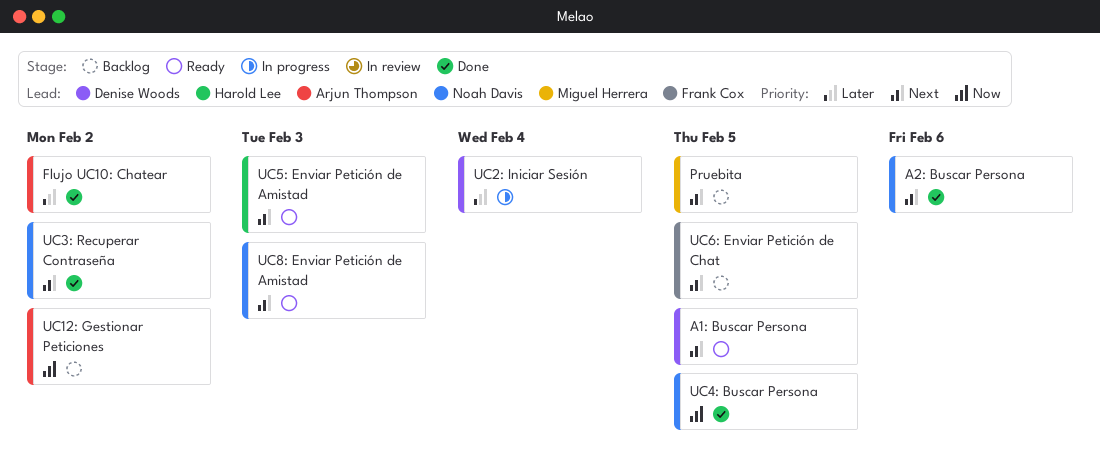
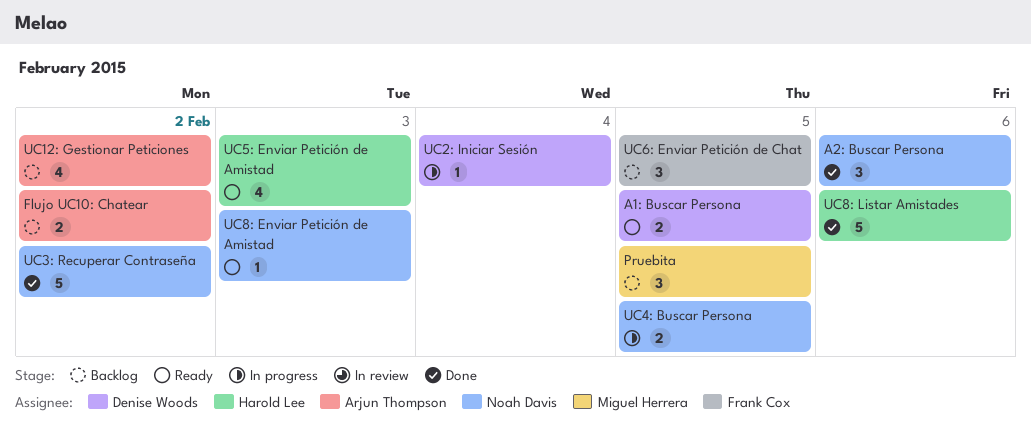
Flujo UC10: Chatear, status: Done -> Backlog
UC4: Buscar Persona, status: Done -> In progress
UC8: Listar Amistades: none -> present

